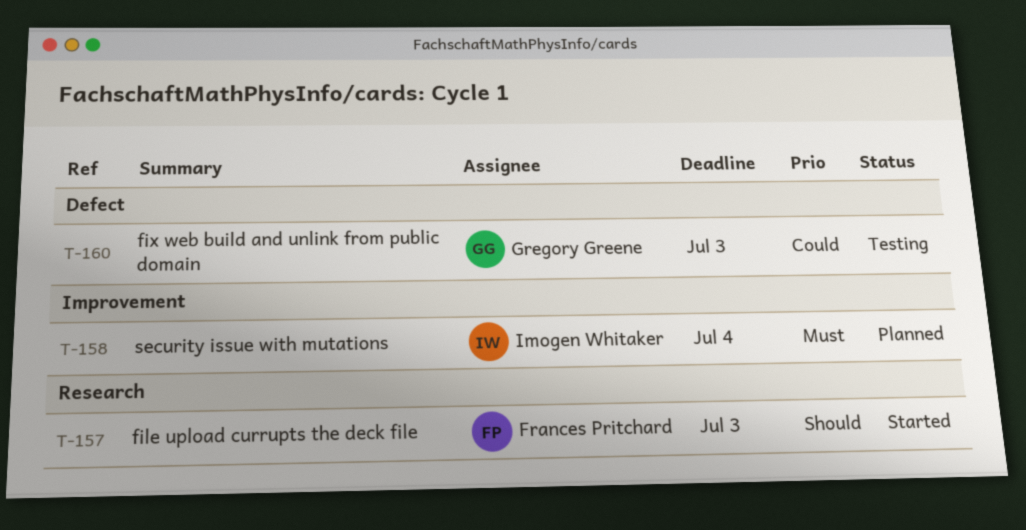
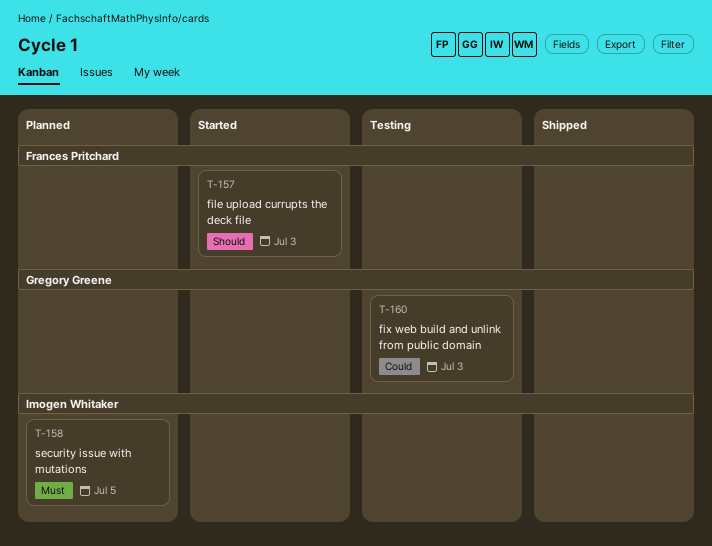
T-158, due: Jul 4 -> Jul 5

